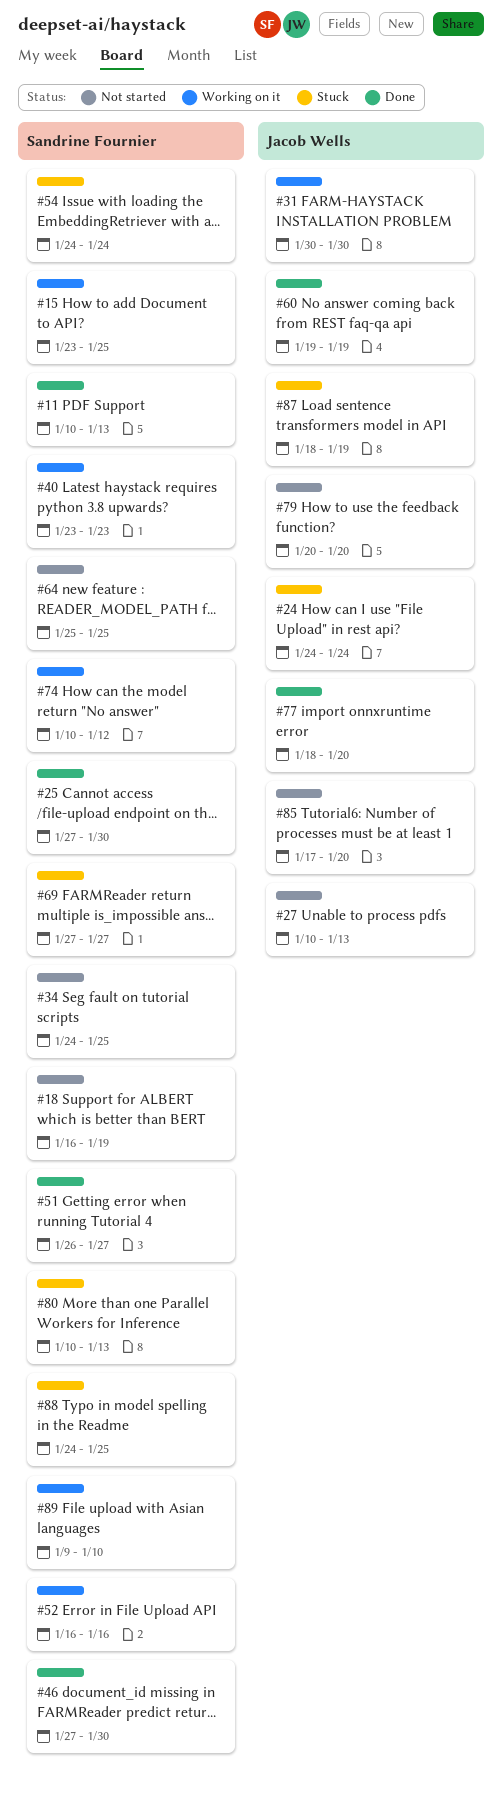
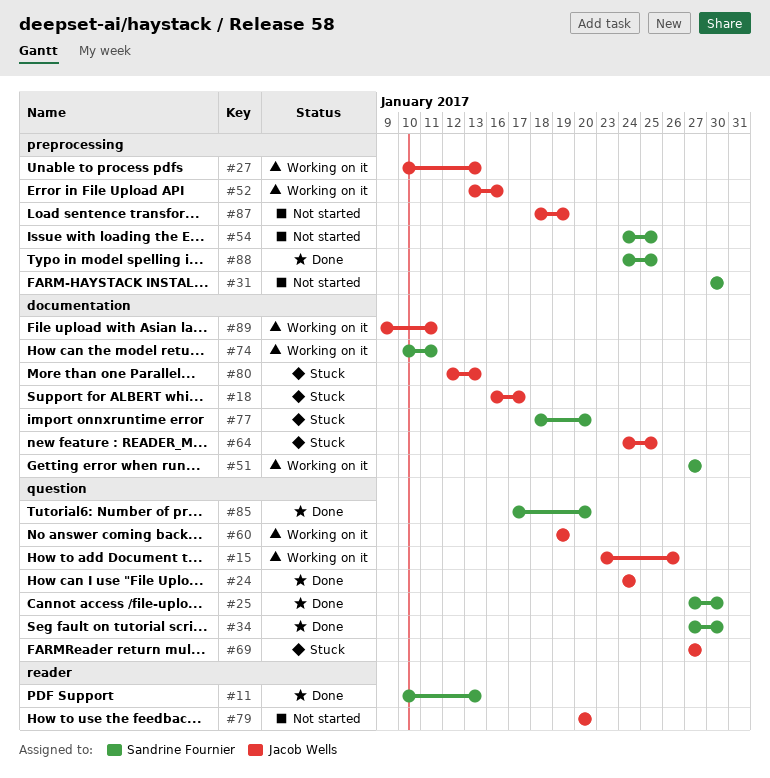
#15, owner: Sandrine Fournier -> Jacob Wells
#15, due: Jan 25 -> Jan 26
#18, status: Not started -> Stuck
#18, owner: Sandrine Fournier -> Jacob Wells
#18, due: Jan 19 -> Jan 17
#24, status: Stuck -> Done
#27, status: Not started -> Working on it
#31, status: Working on it -> Not started
#31, owner: Jacob Wells -> Sandrine Fournier
#34, status: Not started -> Done
#34, start: Jan 24 -> Jan 27
#34, due: Jan 25 -> Jan 30
#40: present -> none
#46: present -> none
#51, status: Done -> Working on it
#51, start: Jan 26 -> Jan 27
#52, owner: Sandrine Fournier -> Jacob Wells
#52, start: Jan 16 -> Jan 13
#54, status: Stuck -> Not started
#54, due: Jan 24 -> Jan 25
#60, status: Done -> Working on it
#64, status: Not started -> Stuck
#64, owner: Sandrine Fournier -> Jacob Wells
#64, start: Jan 25 -> Jan 24
#69, owner: Sandrine Fournier -> Jacob Wells
#74, due: Jan 12 -> Jan 11
#77, status: Done -> Stuck
#77, owner: Jacob Wells -> Sandrine Fournier
#80, owner: Sandrine Fournier -> Jacob Wells
#80, start: Jan 10 -> Jan 12
#85, status: Not started -> Done
#85, owner: Jacob Wells -> Sandrine Fournier
#87, status: Stuck -> Not started
#88, status: Stuck -> Done
#89, owner: Sandrine Fournier -> Jacob Wells
#89, due: Jan 10 -> Jan 11

